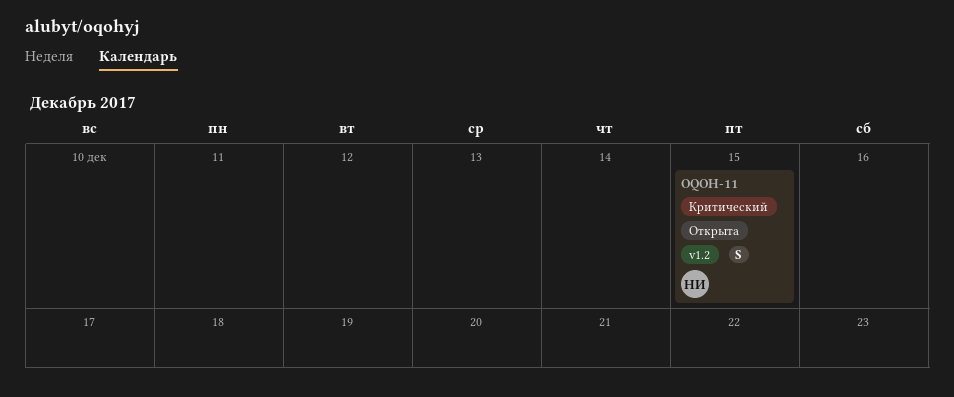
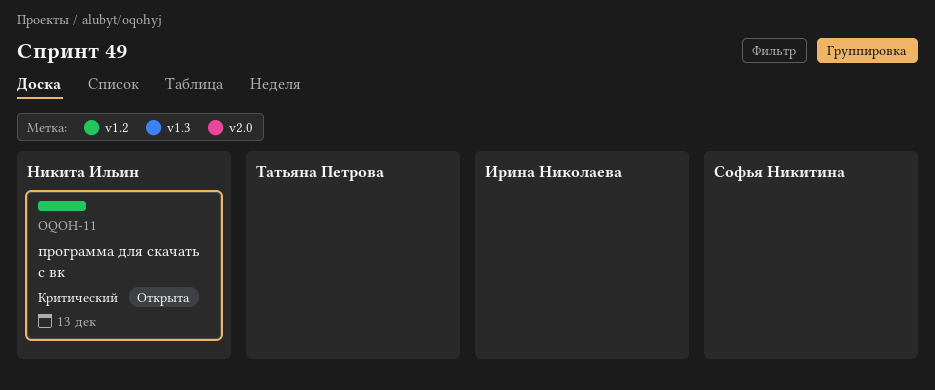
OQOH-11, due: Dec 15 -> Dec 13

